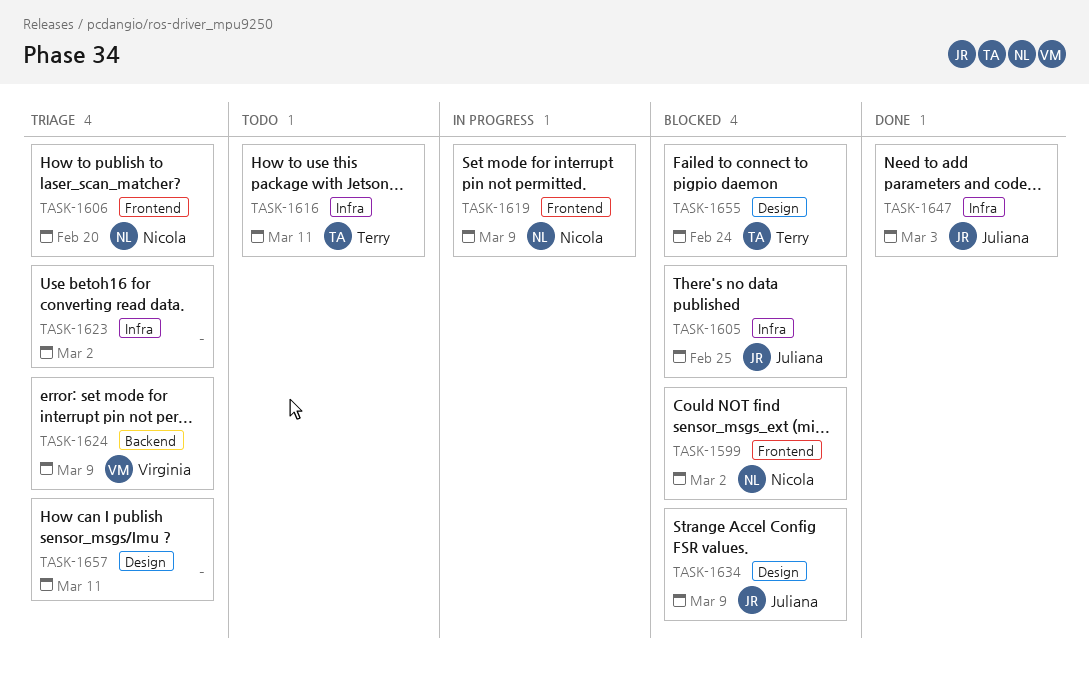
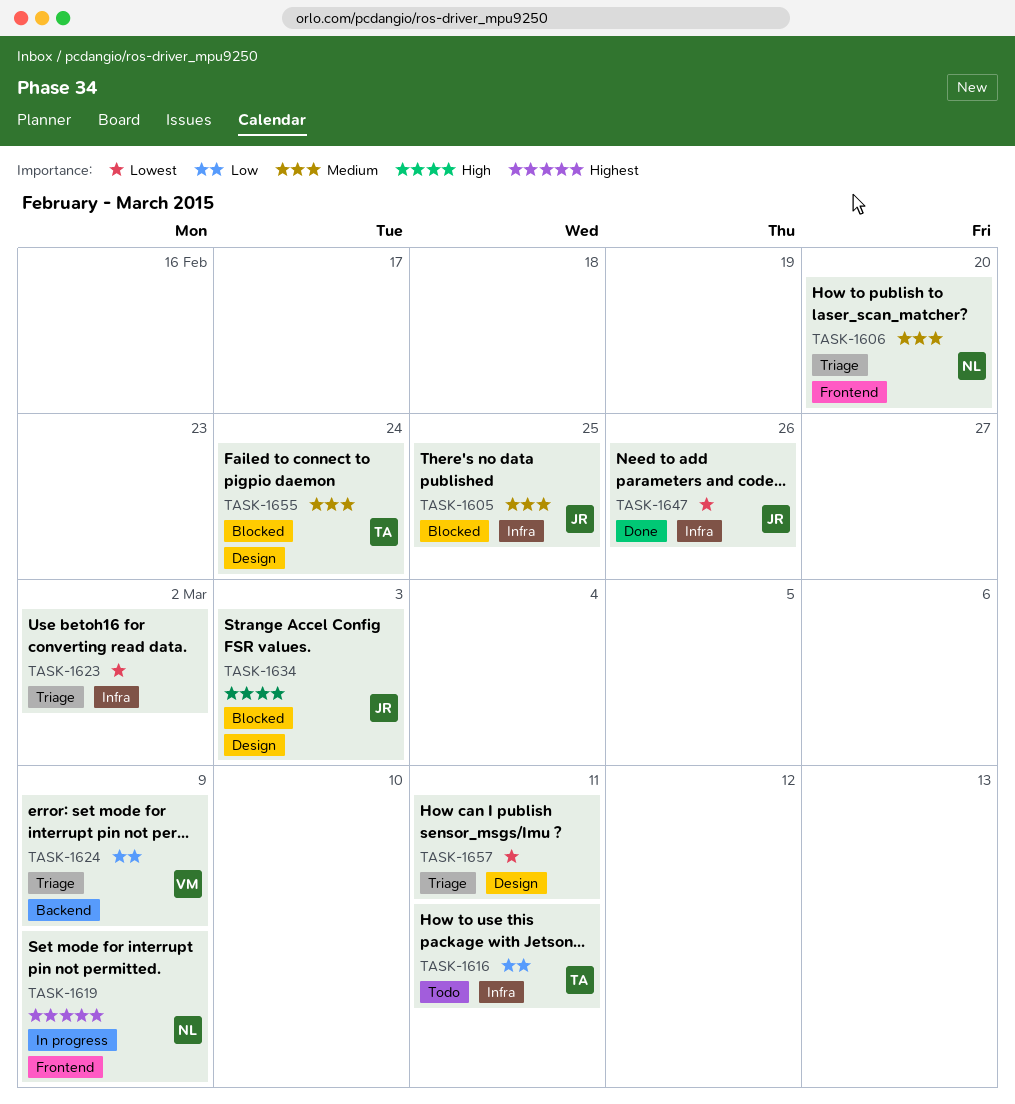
TASK-1599: present -> none
TASK-1634, due: Mar 9 -> Mar 3
TASK-1647, due: Mar 3 -> Feb 26

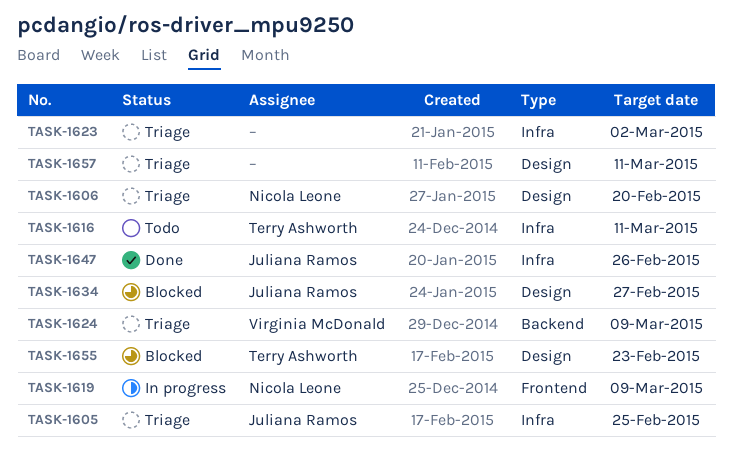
TASK-1605, status: Blocked -> Triage
TASK-1606, label: Frontend -> Design
TASK-1634, due: Mar 3 -> Feb 27
TASK-1655, due: Feb 24 -> Feb 23

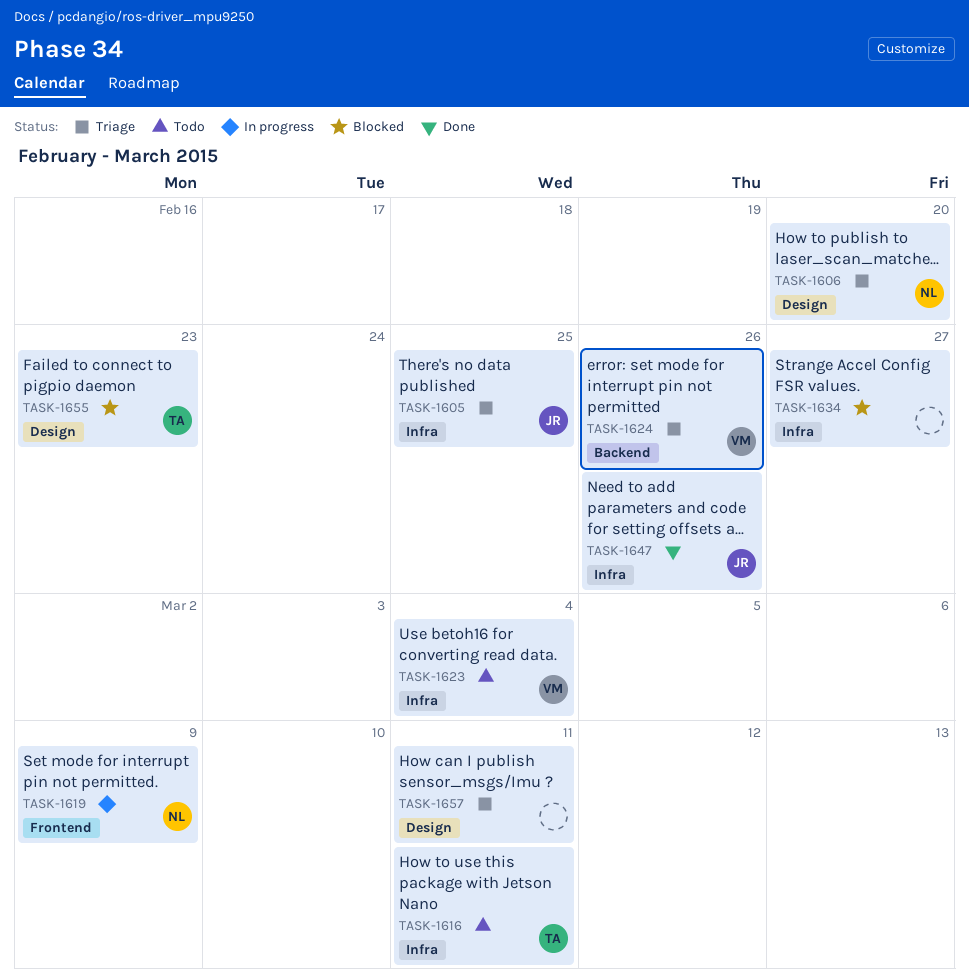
TASK-1623, status: Triage -> Todo
TASK-1623, owner: none -> Virginia McDonald
TASK-1623, due: Mar 2 -> Mar 4
TASK-1624, due: Mar 9 -> Feb 26
TASK-1634, owner: Juliana Ramos -> none
TASK-1634, label: Design -> Infra

